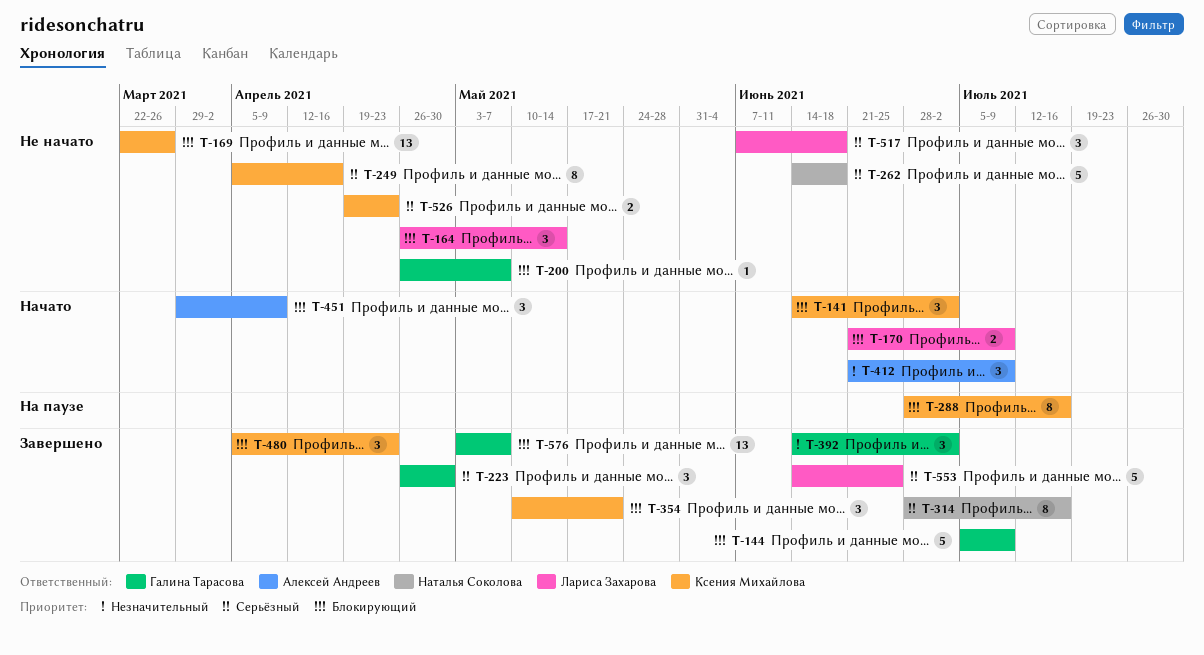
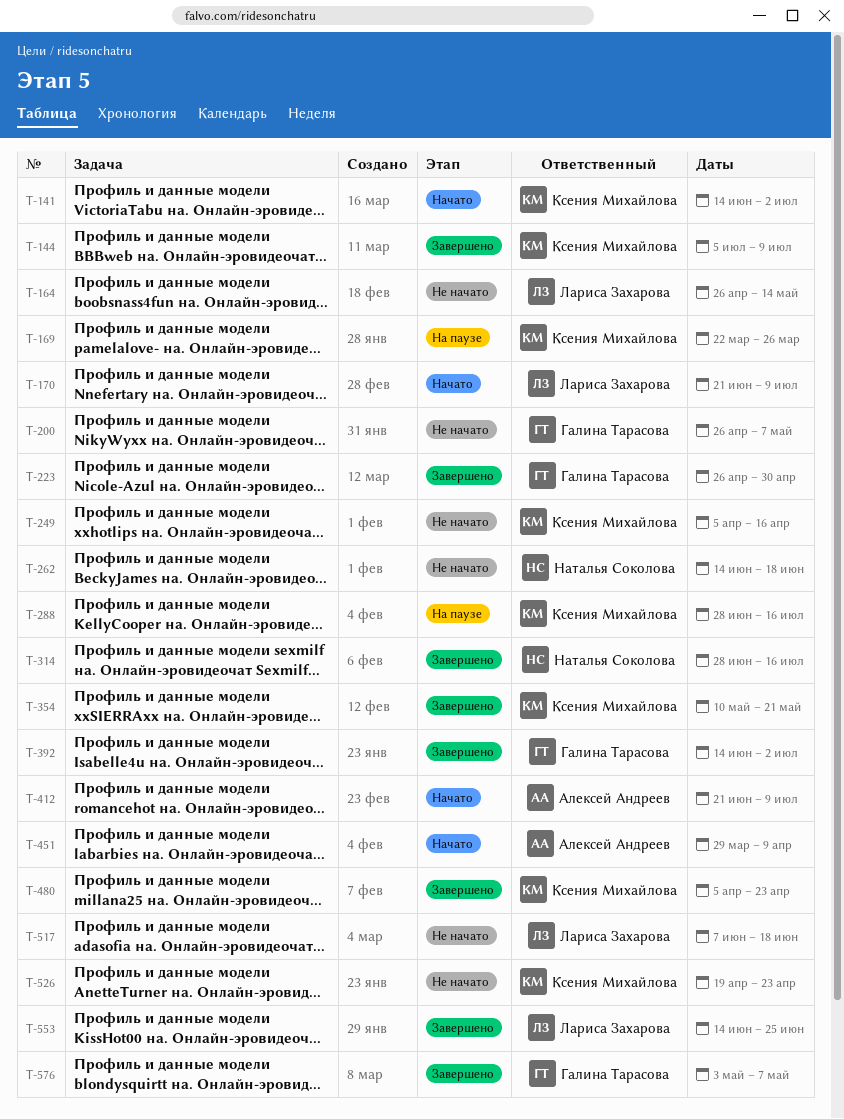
T-144, owner: Галина Тарасова -> Ксения Михайлова
T-169, status: Не начато -> На паузе

